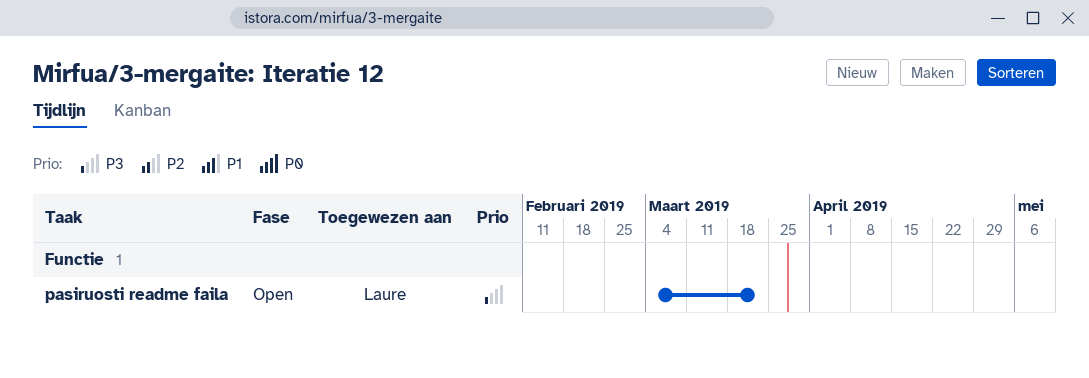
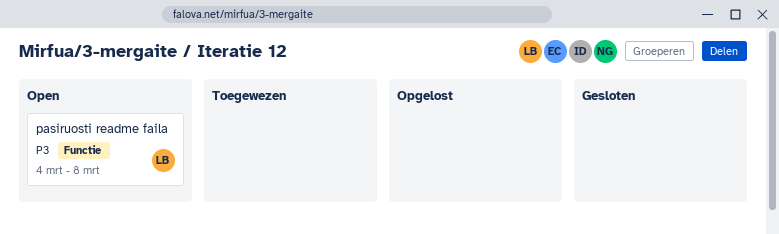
pasiruosti readme faila, due: Mar 22 -> Mar 8

